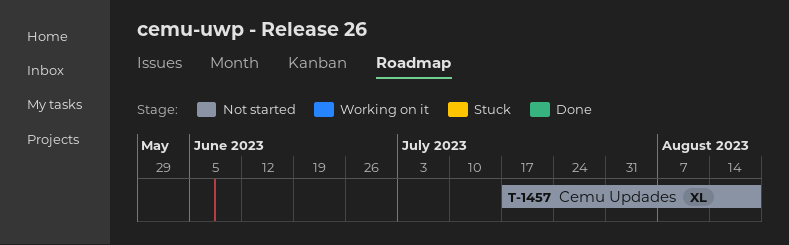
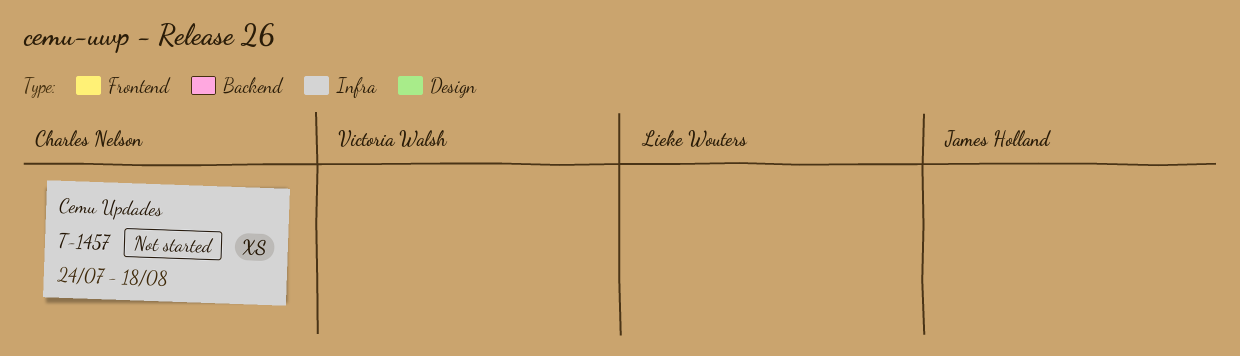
T-1457, estimate: XL -> XS
T-1457, start: Jul 17 -> Jul 24

